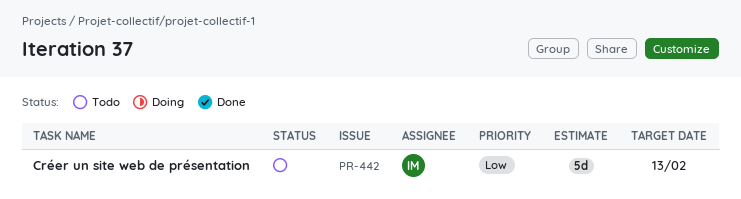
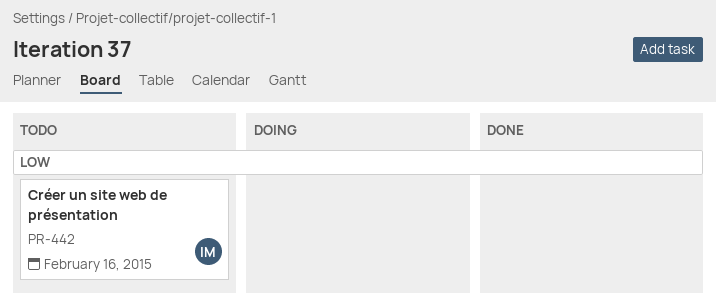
PR-442, due: Feb 13 -> Feb 16

